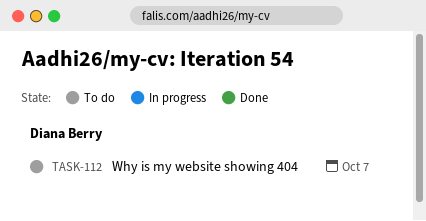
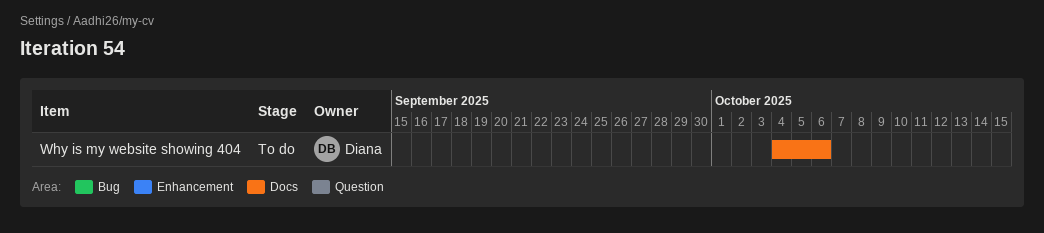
Why is my website showing 404, due: Oct 7 -> Oct 6

